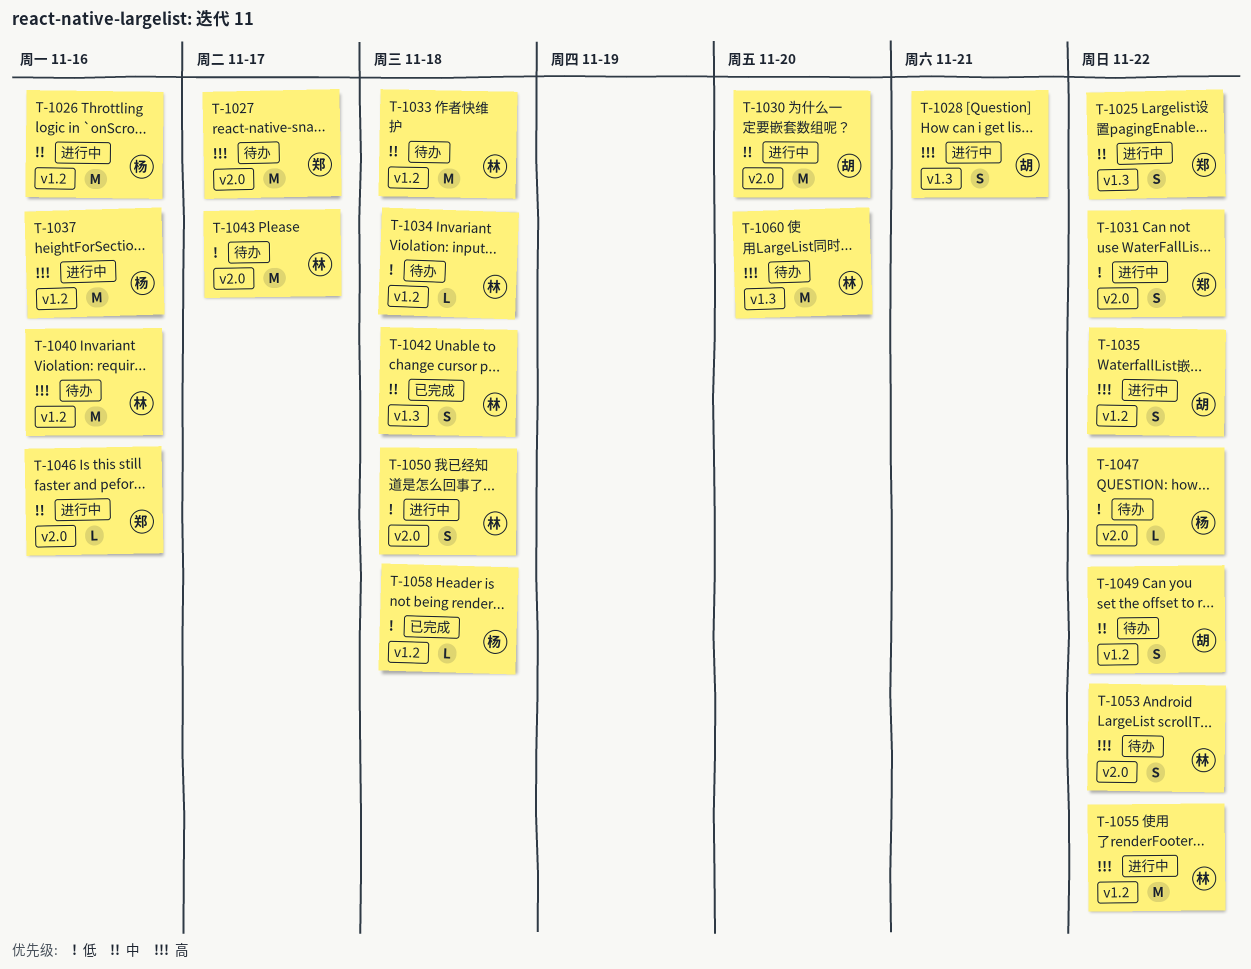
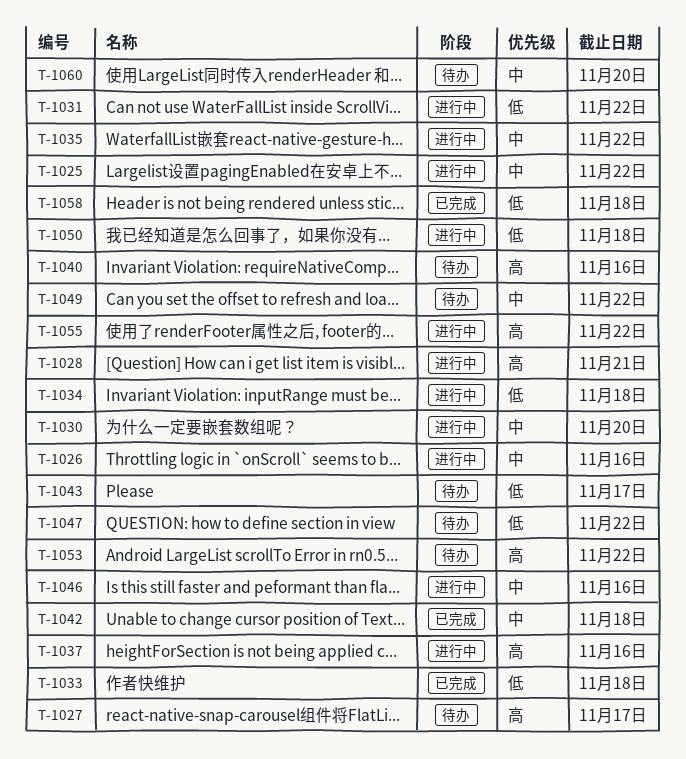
T-1033, status: 待办 -> 已完成
T-1033, priority: 中 -> 低
T-1034, status: 待办 -> 进行中
T-1035, priority: 高 -> 中
T-1060, priority: 高 -> 中

